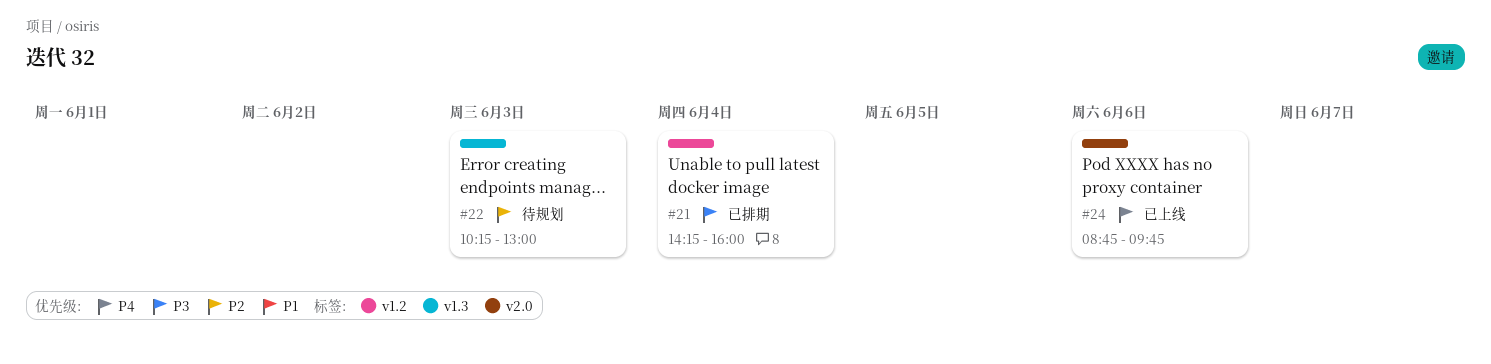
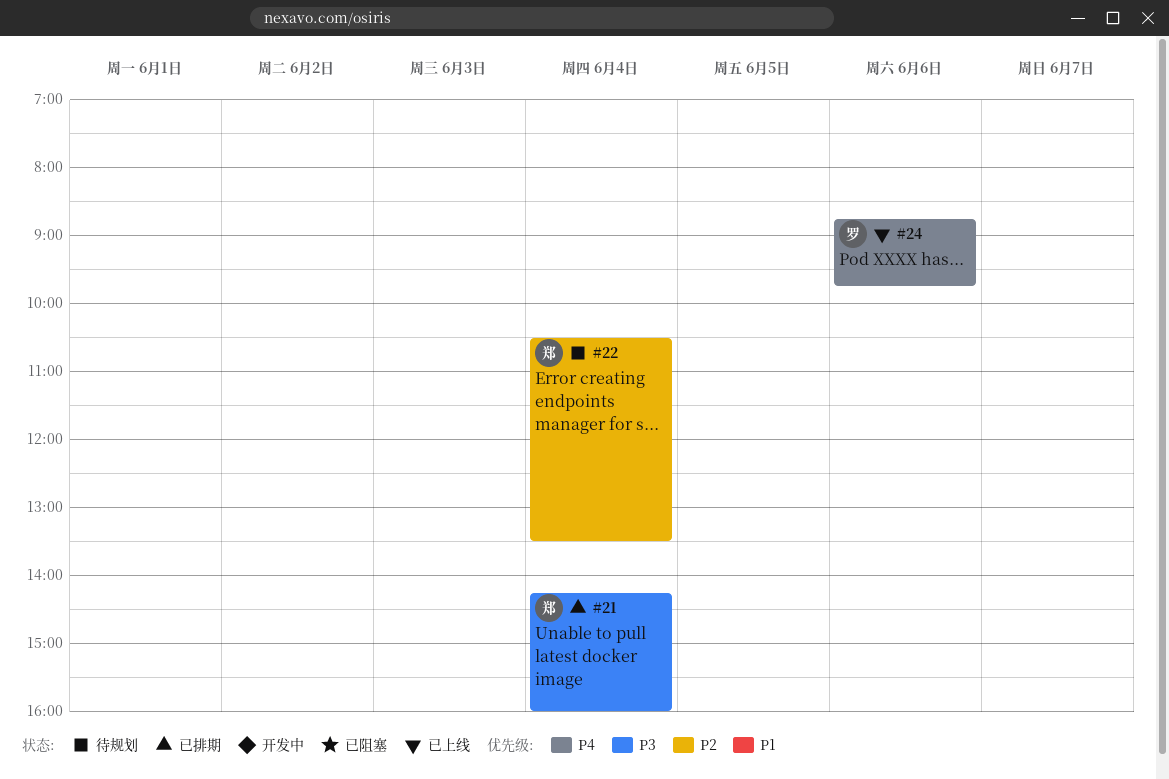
#22, day: Jun 3 -> Jun 4
#22, begins: 10:15 -> 10:30
#22, ends: 13:00 -> 13:30

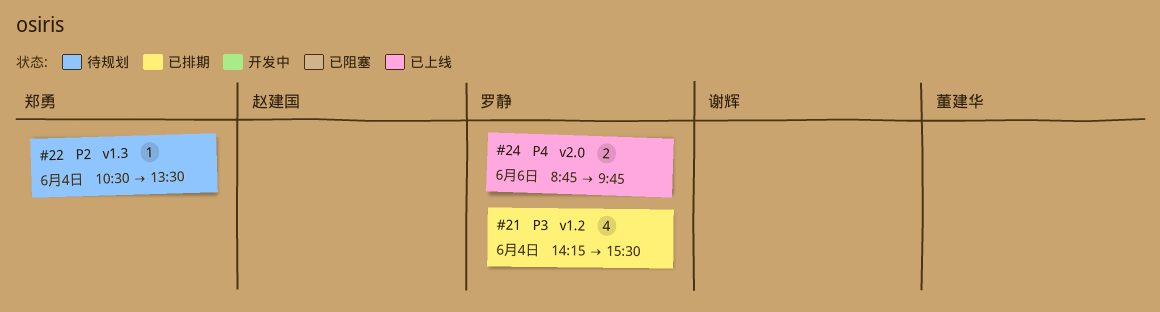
#21, owner: 郑勇 -> 罗静
#21, ends: 16:00 -> 15:30

